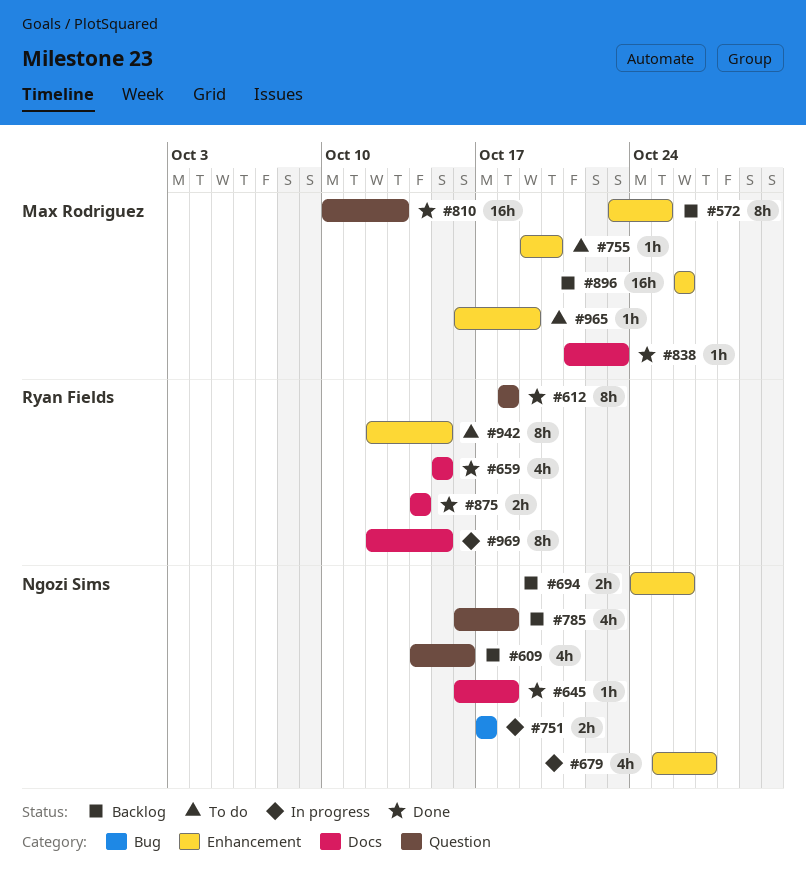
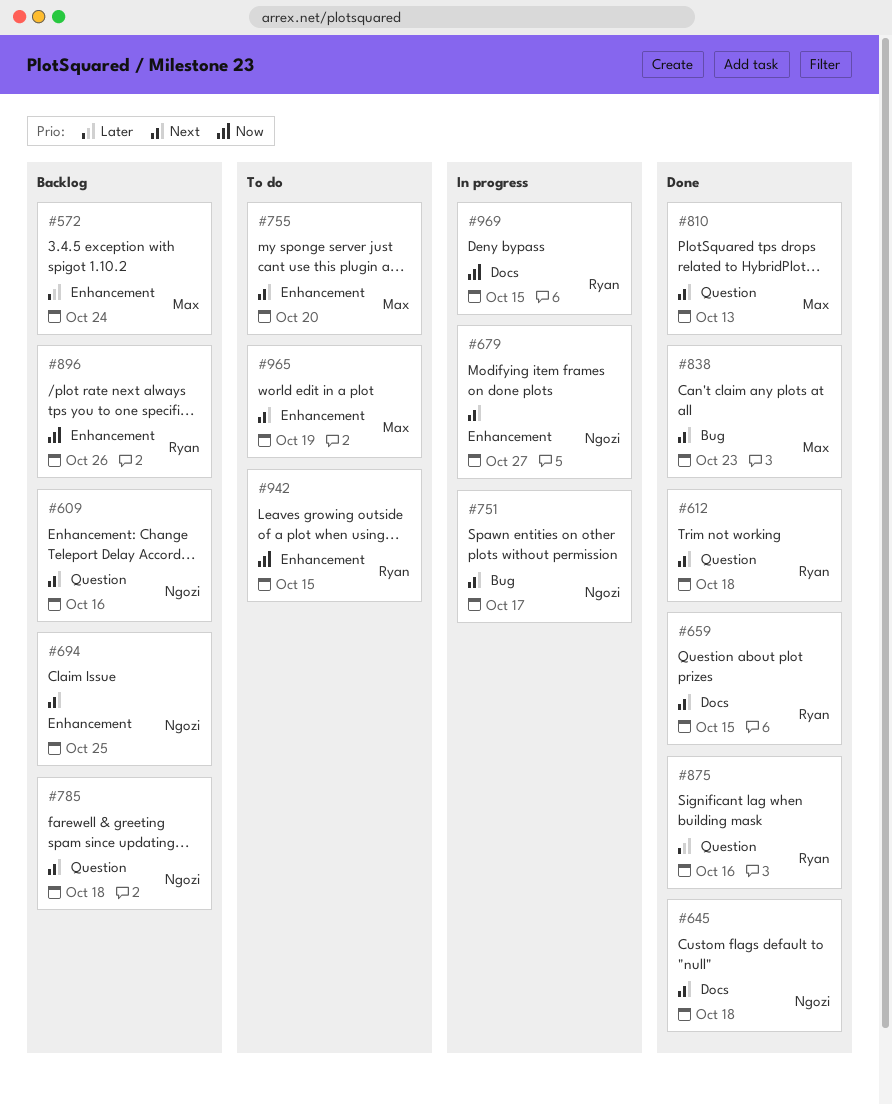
#572, due: Oct 25 -> Oct 24
#694, due: Oct 26 -> Oct 25
#838, label: Docs -> Bug
#875, label: Docs -> Question
#875, due: Oct 14 -> Oct 16
#896, owner: Max Rodriguez -> Ryan Fields

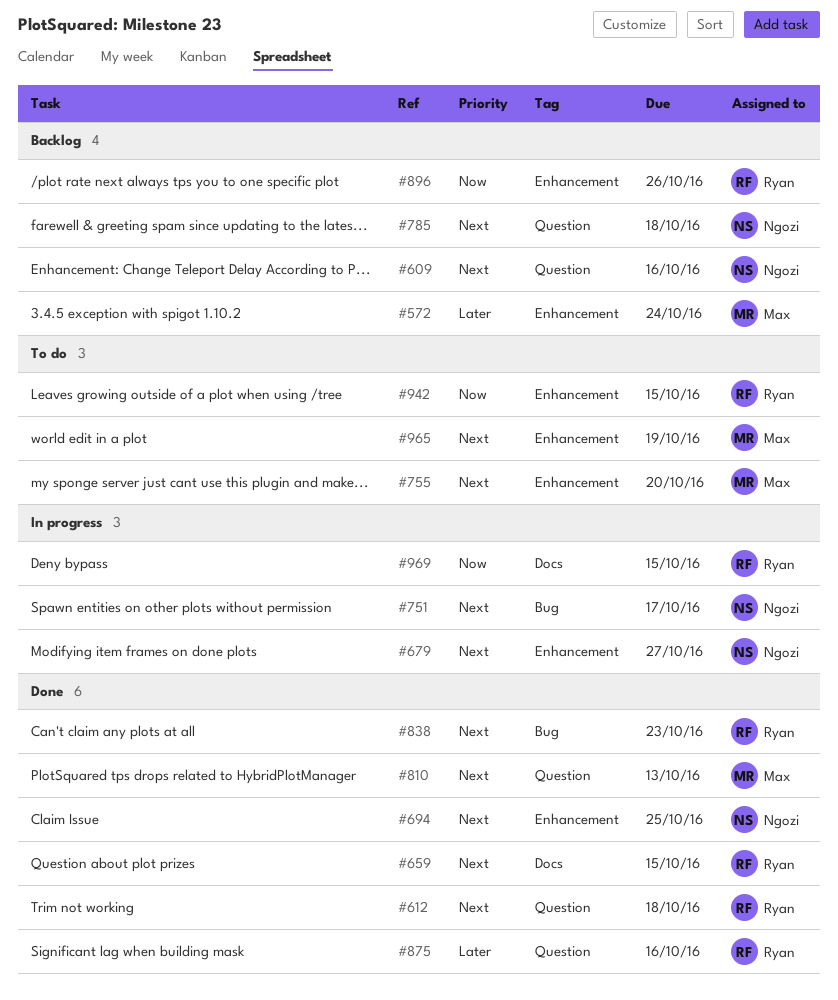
#645: present -> none
#694, status: Backlog -> Done
#838, owner: Max -> Ryan

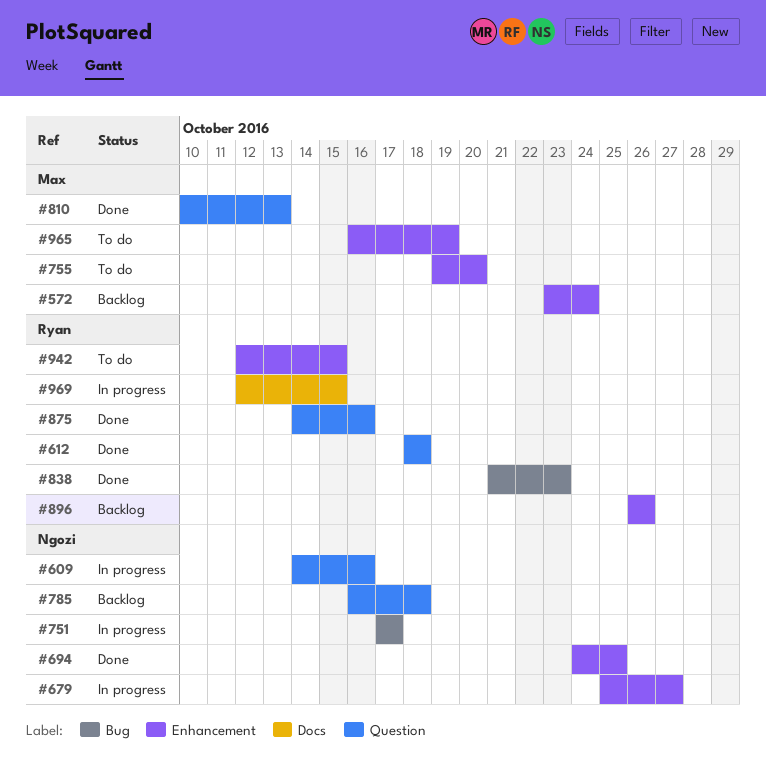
#609, status: Backlog -> In progress
#659: present -> none

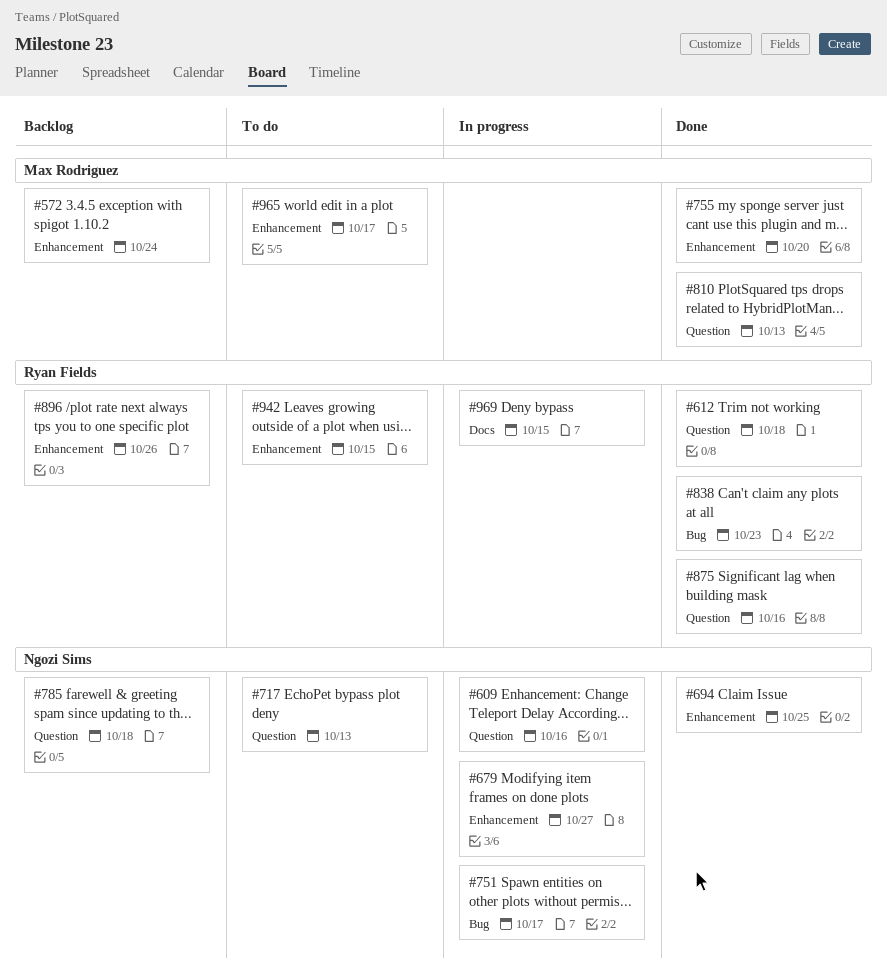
#717: none -> present
#755, status: To do -> Done
#965, due: Oct 19 -> Oct 17

